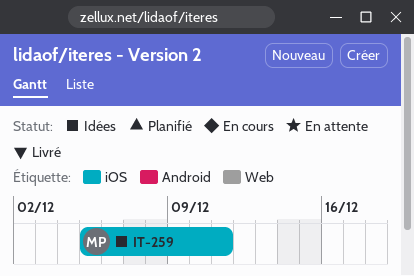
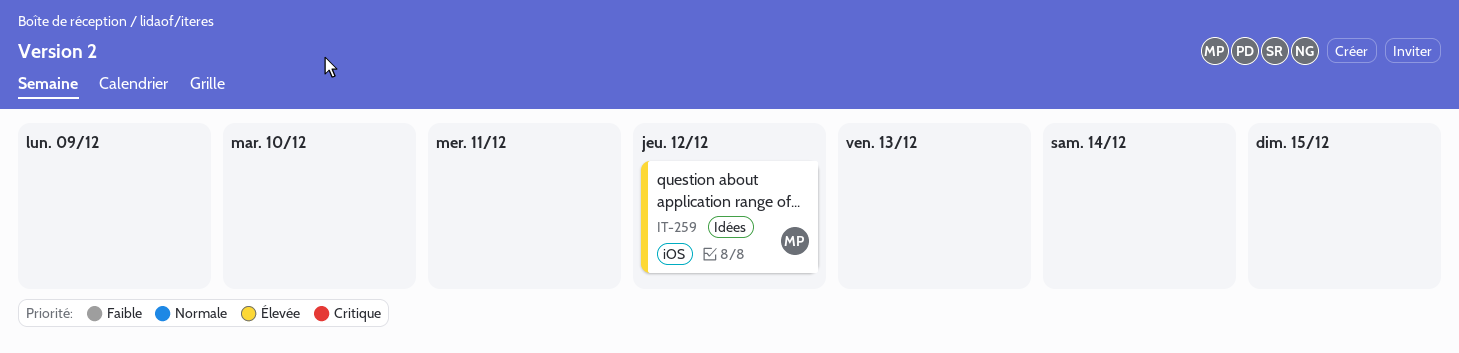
IT-259, due: Dec 11 -> Dec 12

